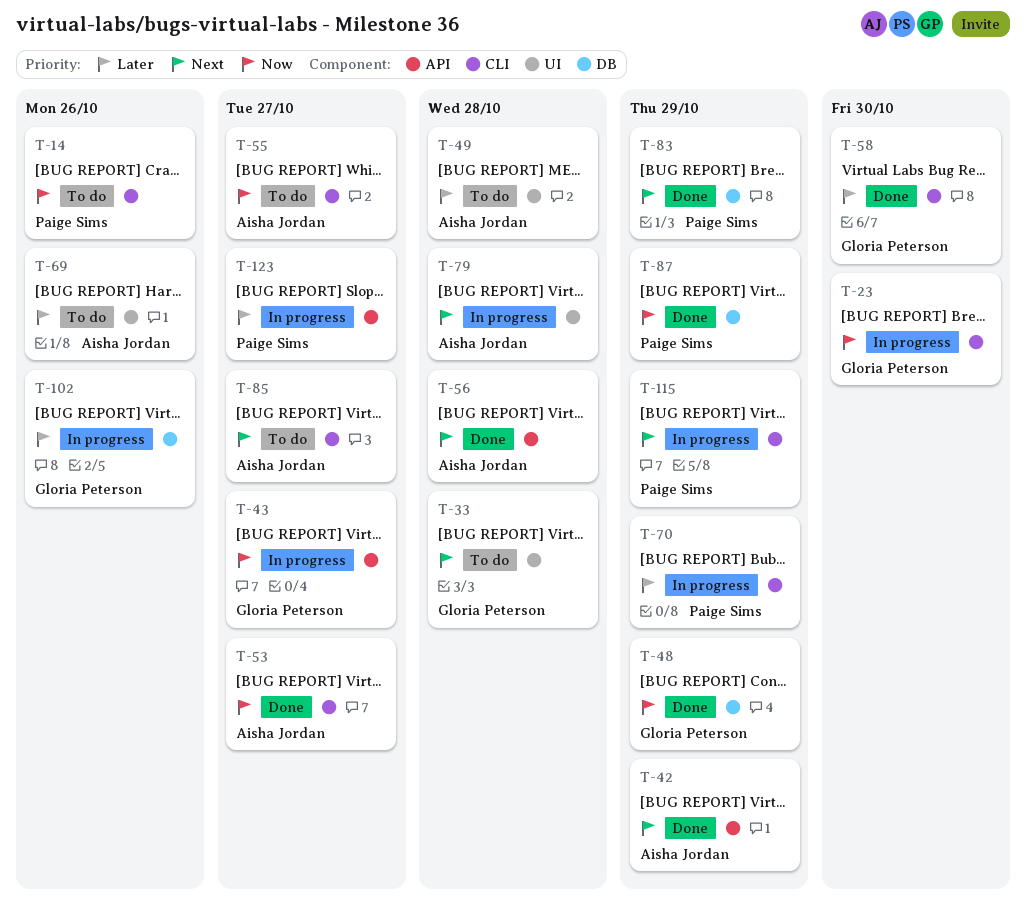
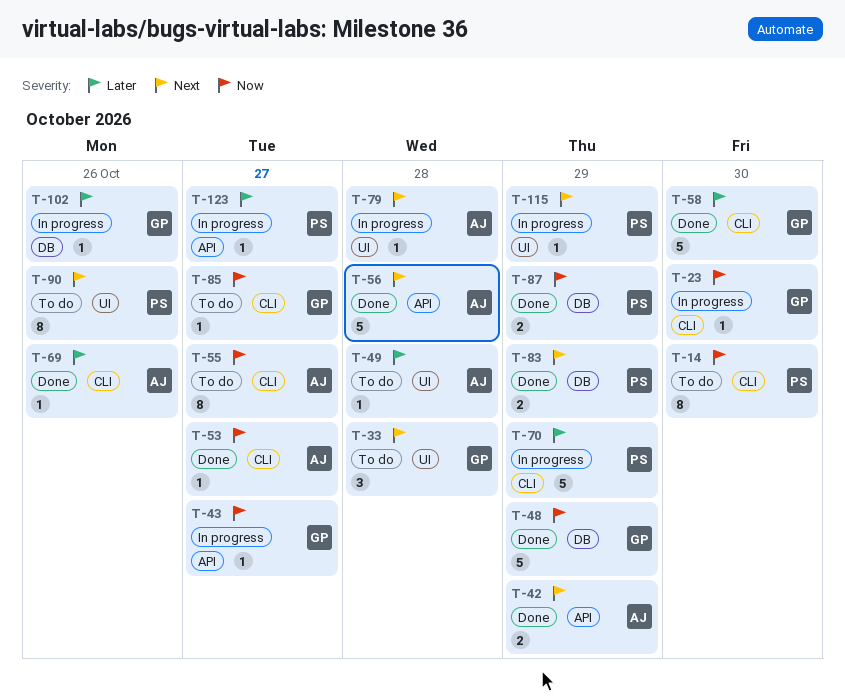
T-14, due: Oct 26 -> Oct 30
T-69, status: To do -> Done
T-69, label: UI -> CLI
T-85, owner: Aisha Jordan -> Gloria Peterson
T-85, priority: Next -> Now
T-90: none -> present
T-115, label: CLI -> UI

